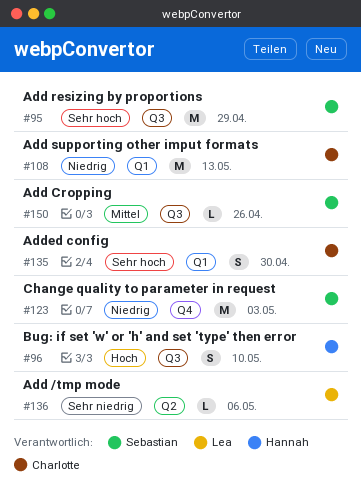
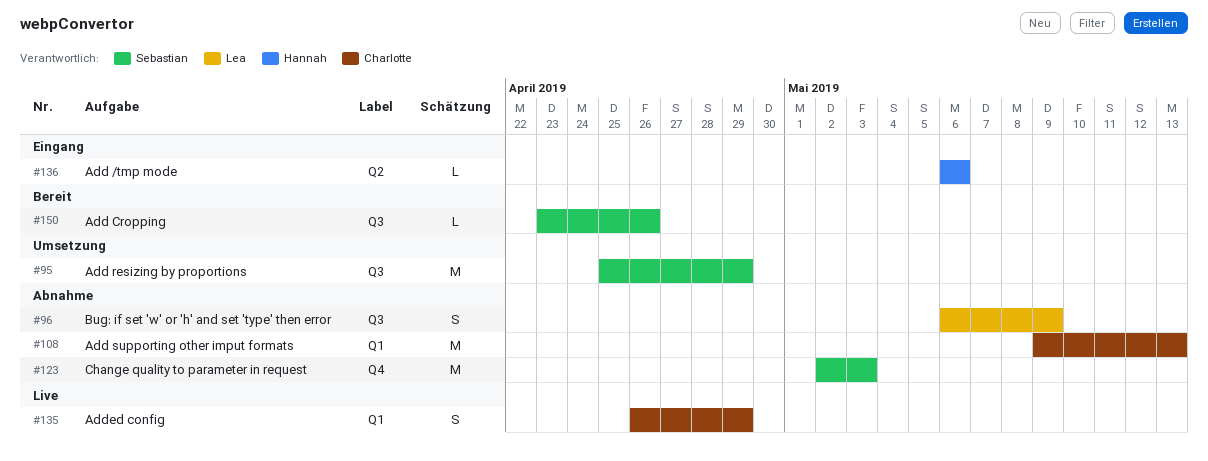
#96, owner: Hannah -> Lea
#96, due: May 10 -> May 9
#135, due: Apr 30 -> Apr 29
#136, owner: Lea -> Hannah

